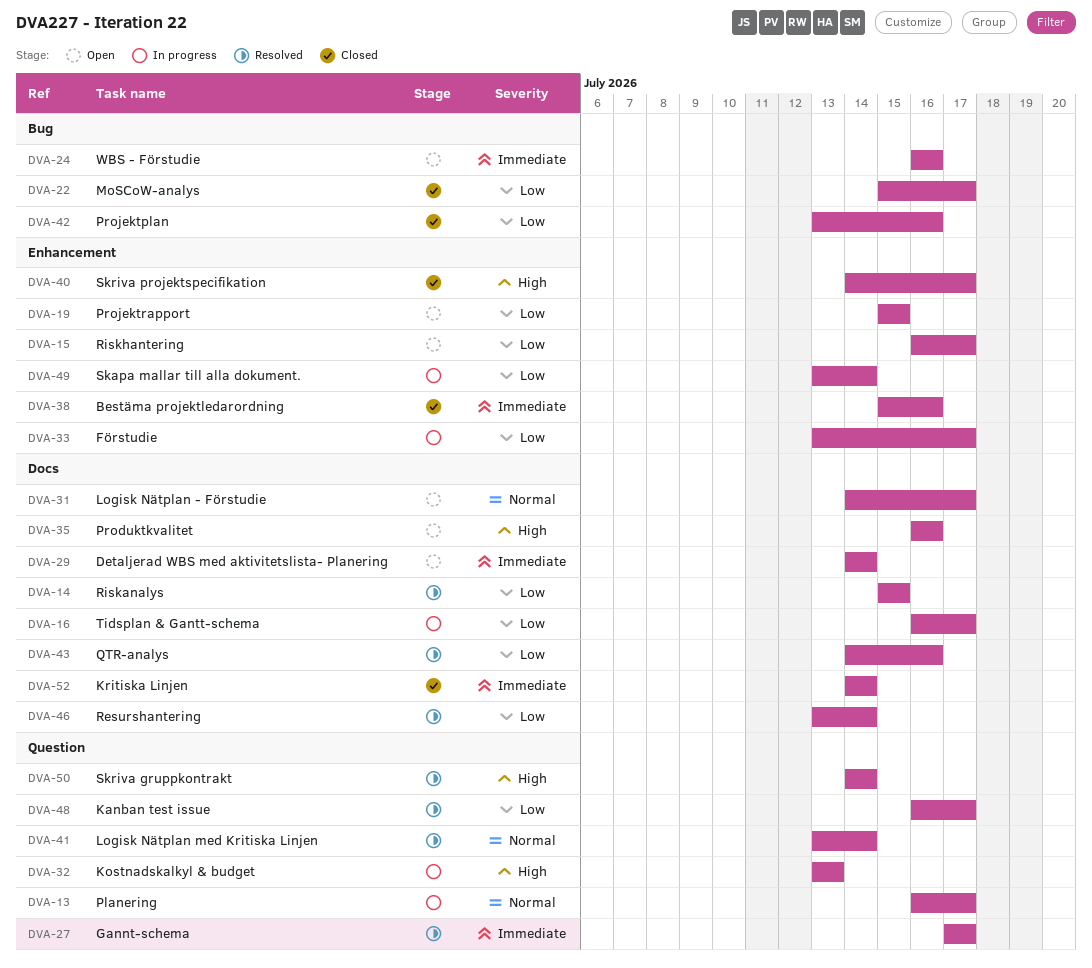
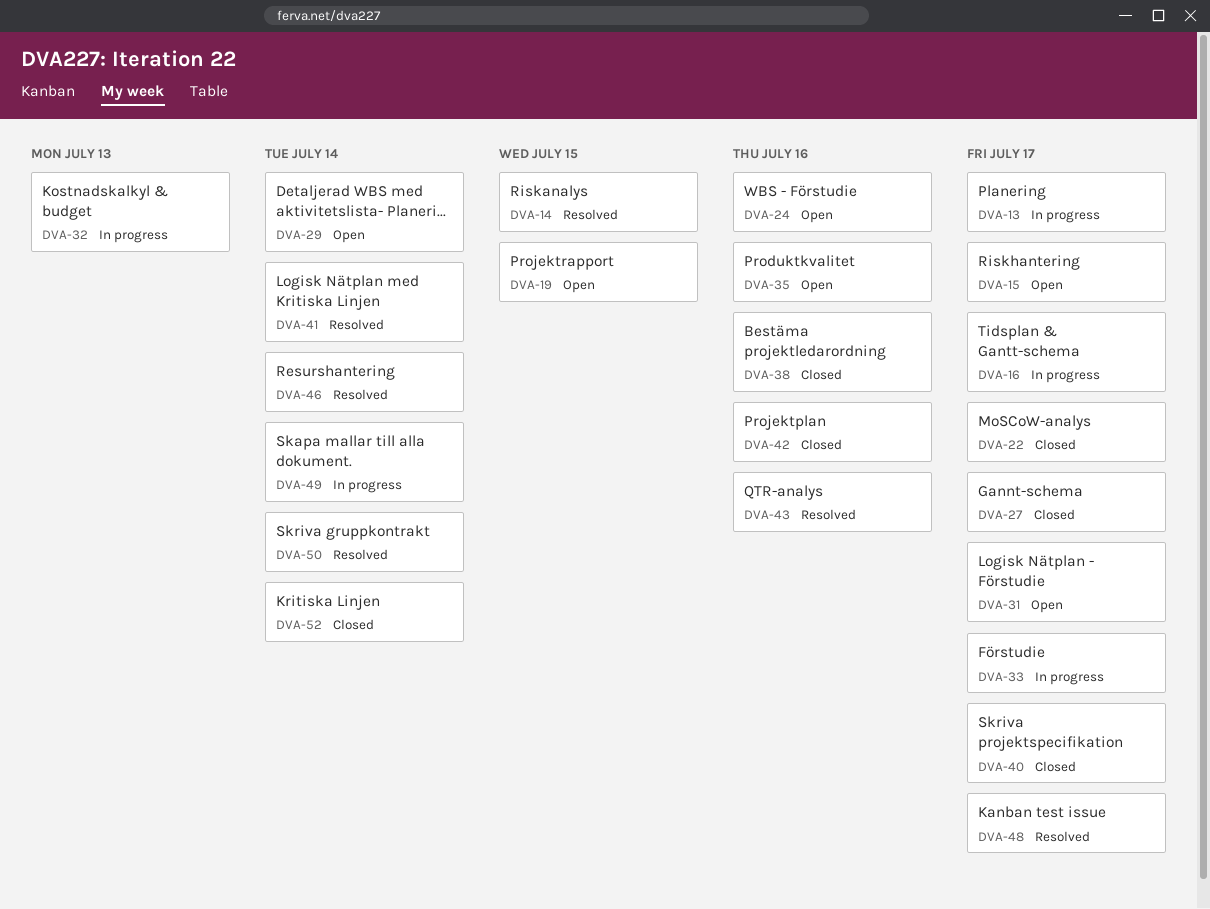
DVA-27, status: Resolved -> Closed

